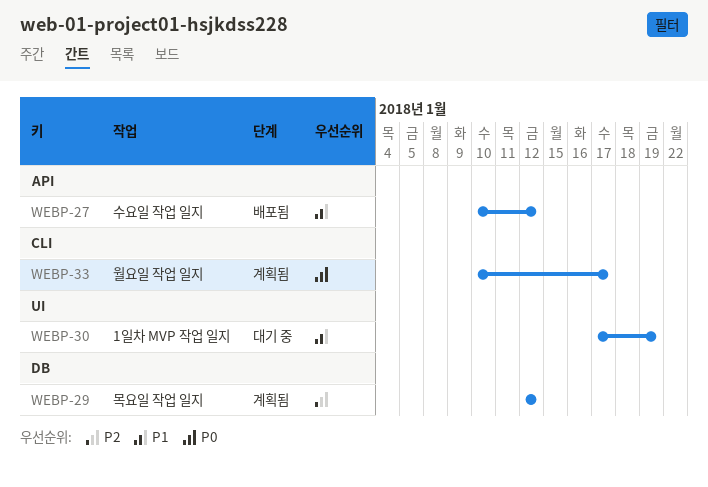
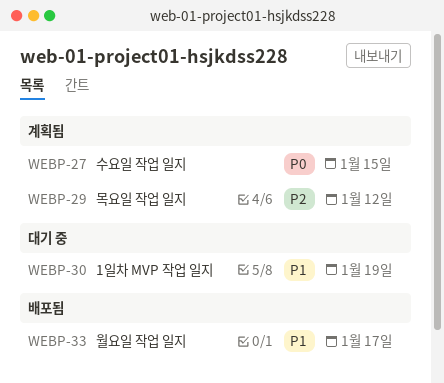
WEBP-27, status: 배포됨 -> 계획됨
WEBP-27, priority: P1 -> P0
WEBP-27, due: Jan 12 -> Jan 15
WEBP-33, status: 계획됨 -> 배포됨
WEBP-33, priority: P0 -> P1

